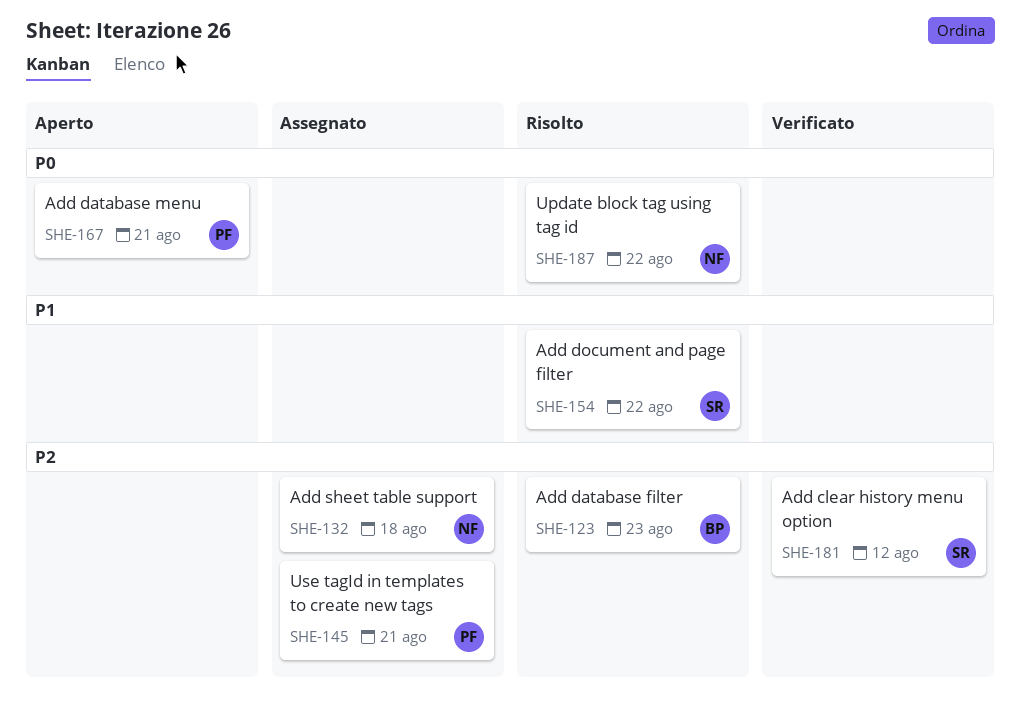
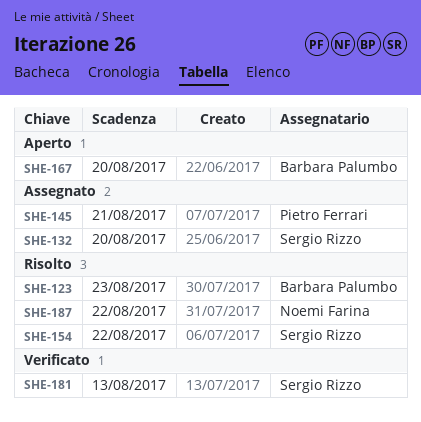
SHE-132, owner: Noemi Farina -> Sergio Rizzo
SHE-132, due: Aug 18 -> Aug 20
SHE-167, owner: Pietro Ferrari -> Barbara Palumbo
SHE-167, due: Aug 21 -> Aug 20
SHE-181, due: Aug 12 -> Aug 13

